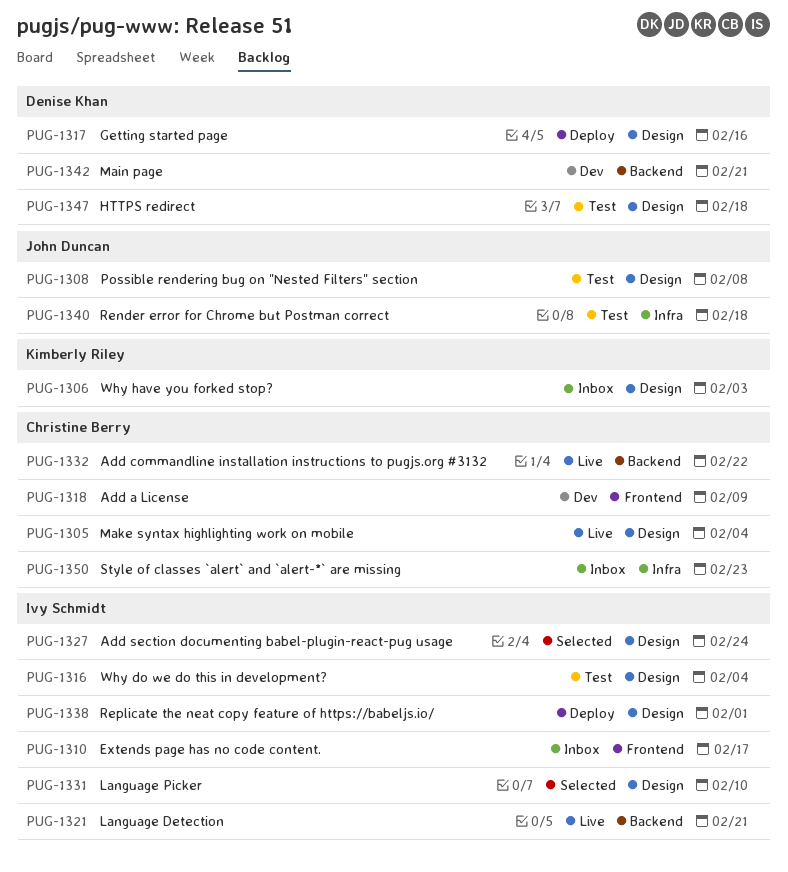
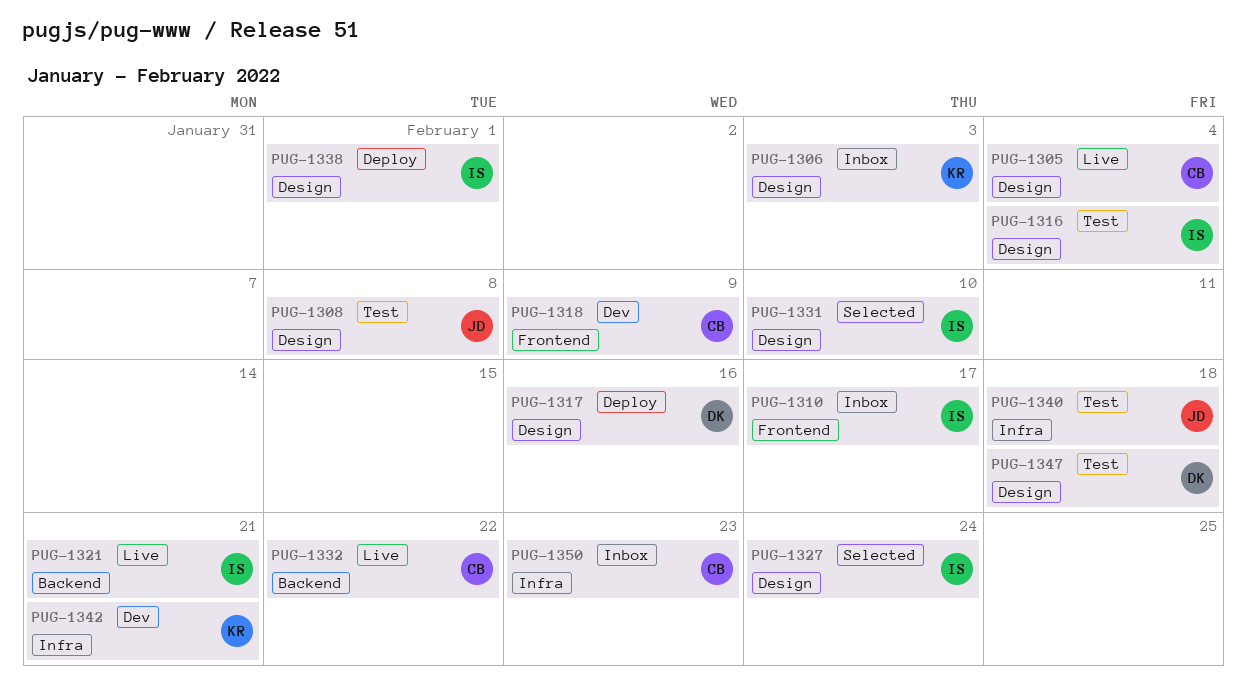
PUG-1342, owner: Denise Khan -> Kimberly Riley
PUG-1342, label: Backend -> Infra

